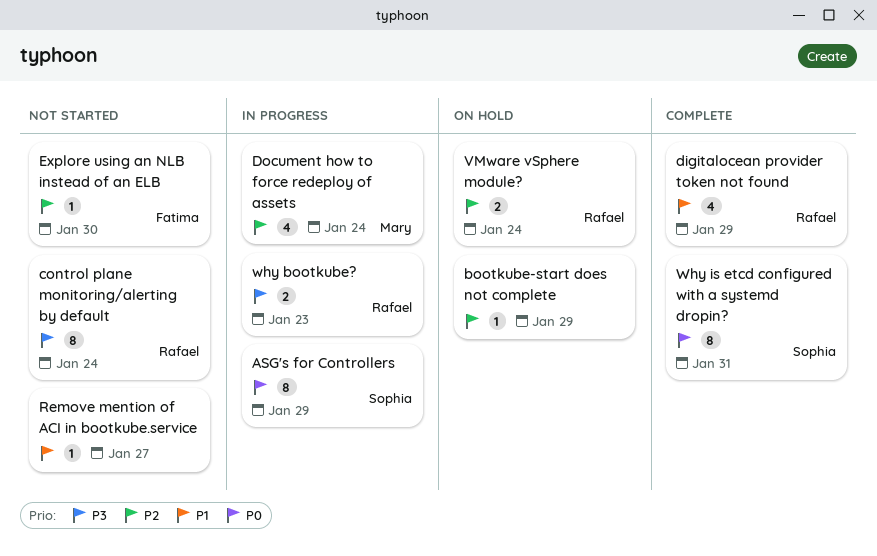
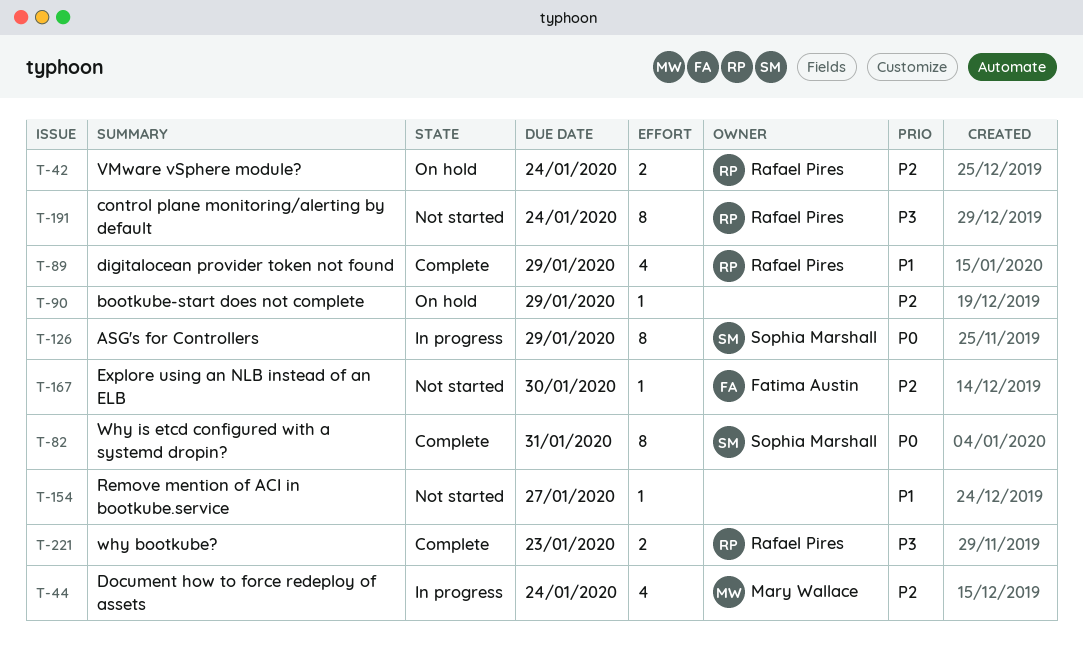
why bootkube?, status: In progress -> Complete

